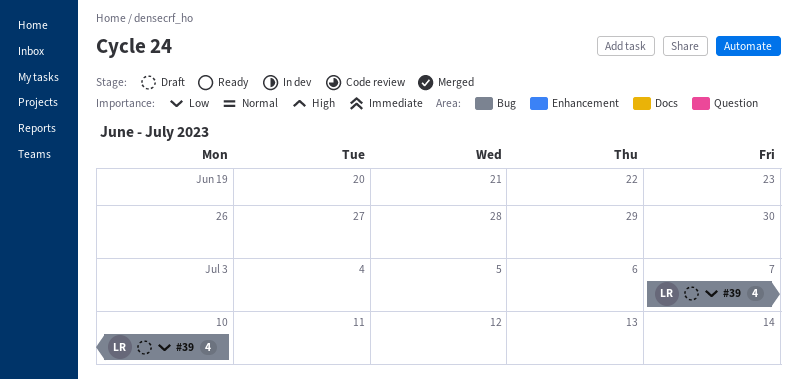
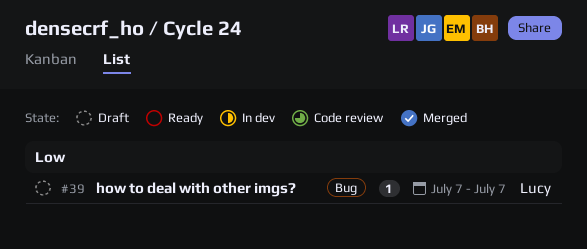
#39, estimate: 4 -> 1
#39, due: Jul 10 -> Jul 7

